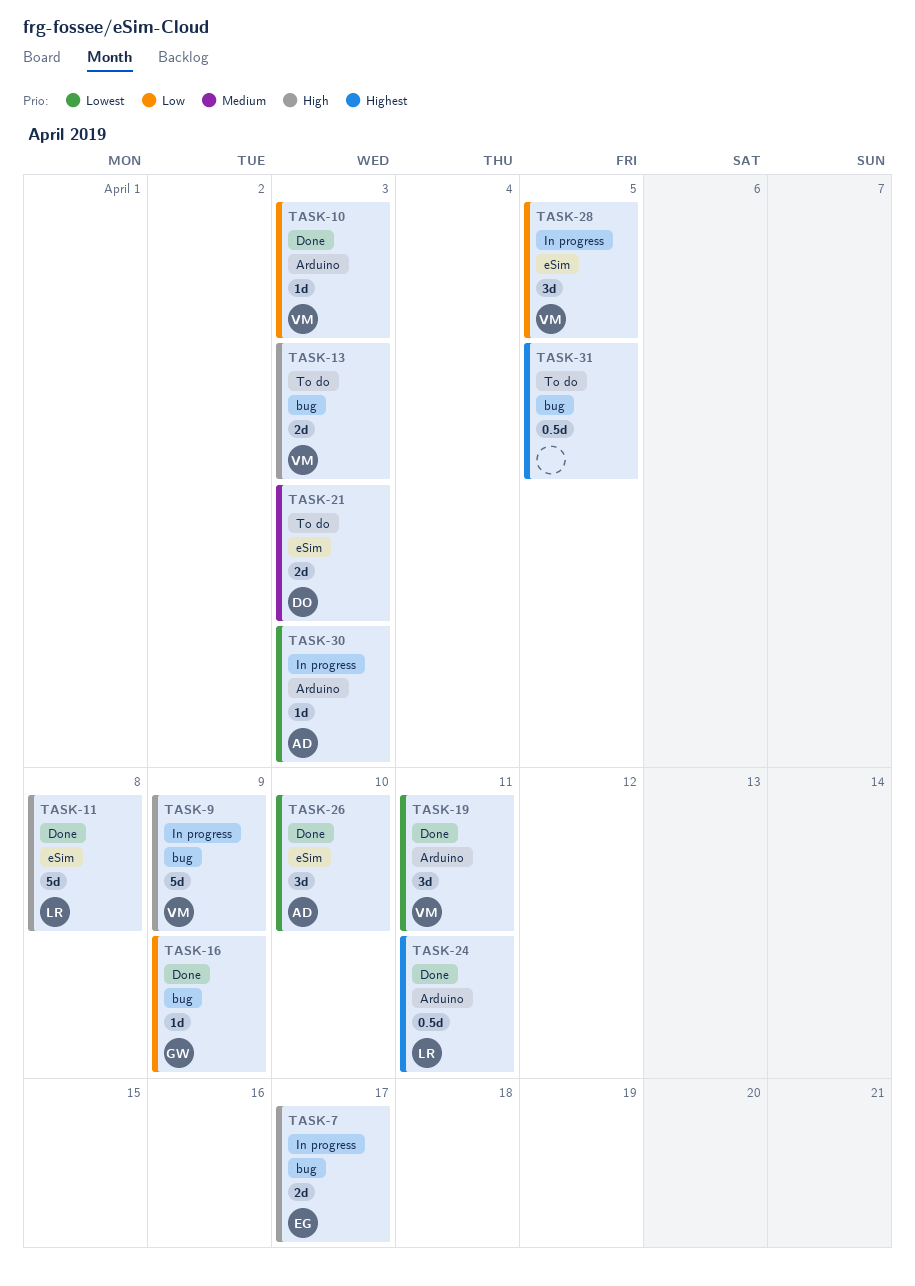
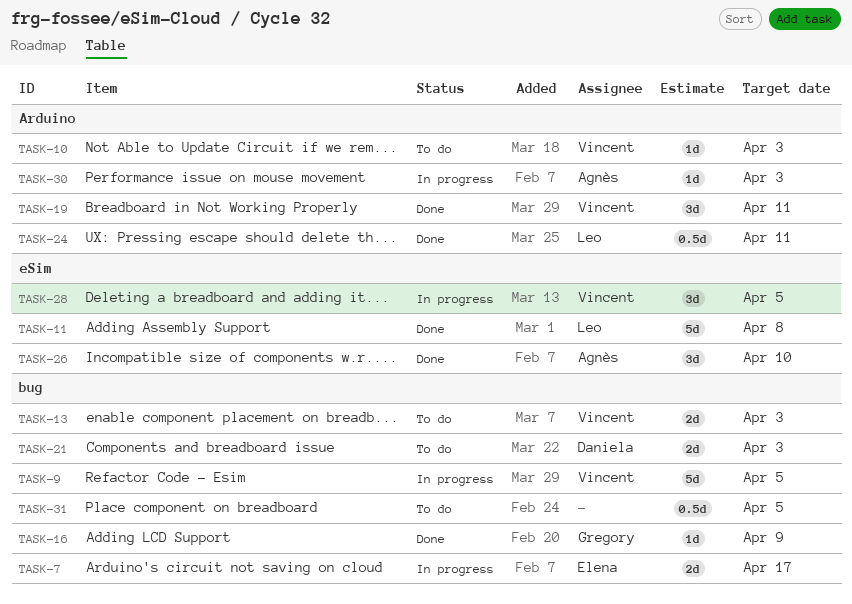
TASK-9, due: Apr 9 -> Apr 5
TASK-10, status: Done -> To do
TASK-21, label: eSim -> bug

